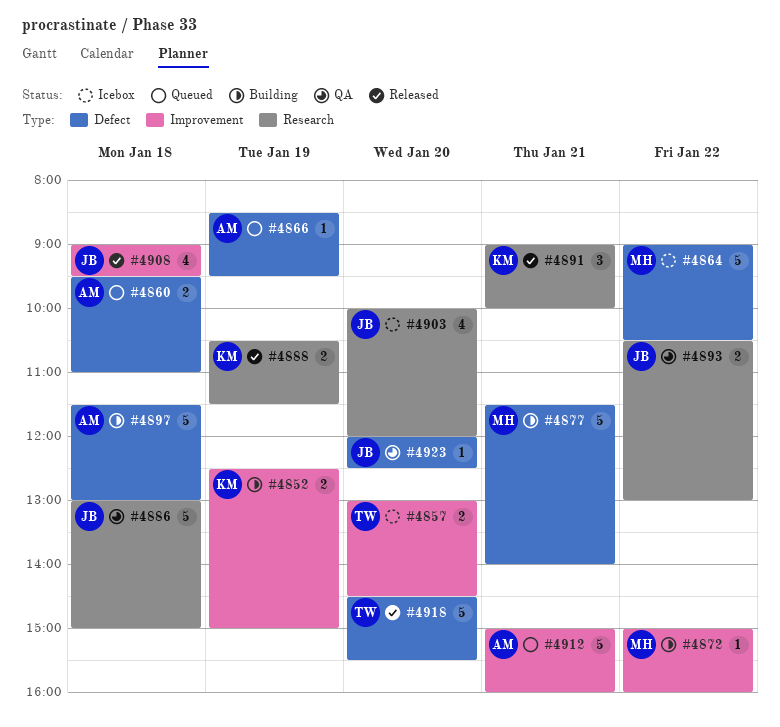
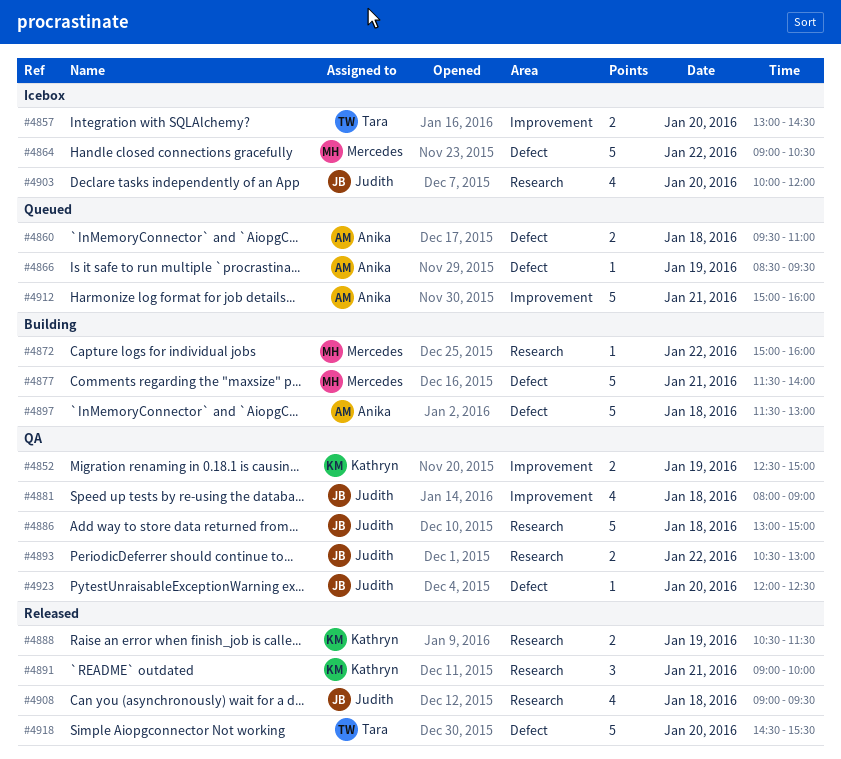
#4852, status: Building -> QA
#4872, label: Improvement -> Research
#4881: none -> present
#4908, label: Improvement -> Research

